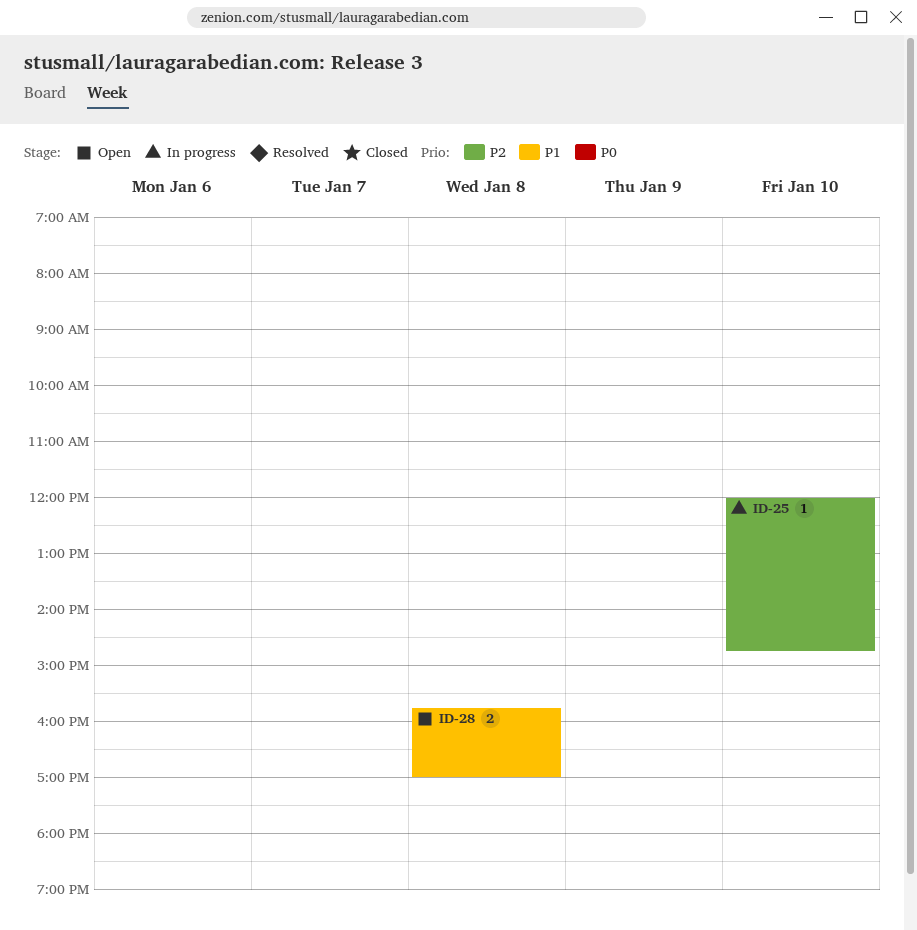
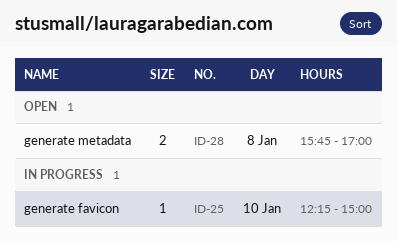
ID-25, begins: 12:00 -> 12:15
ID-25, ends: 14:45 -> 15:00

